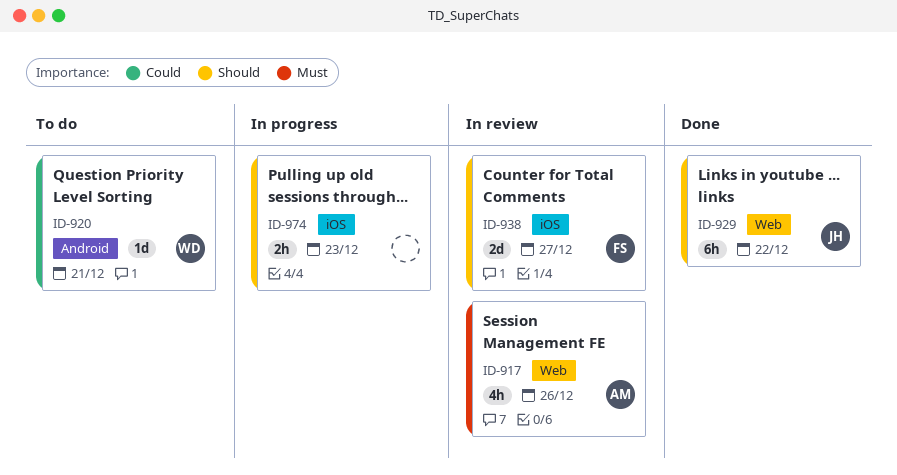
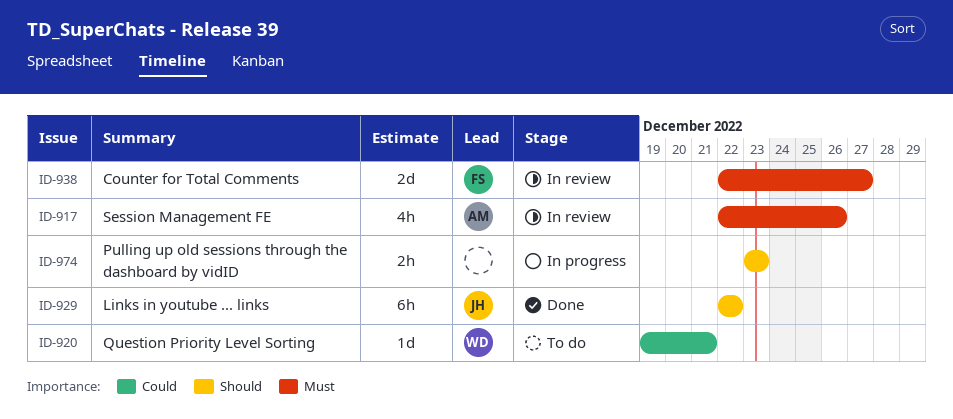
ID-938, priority: Should -> Must

